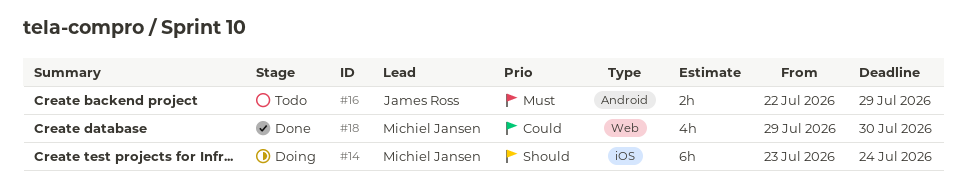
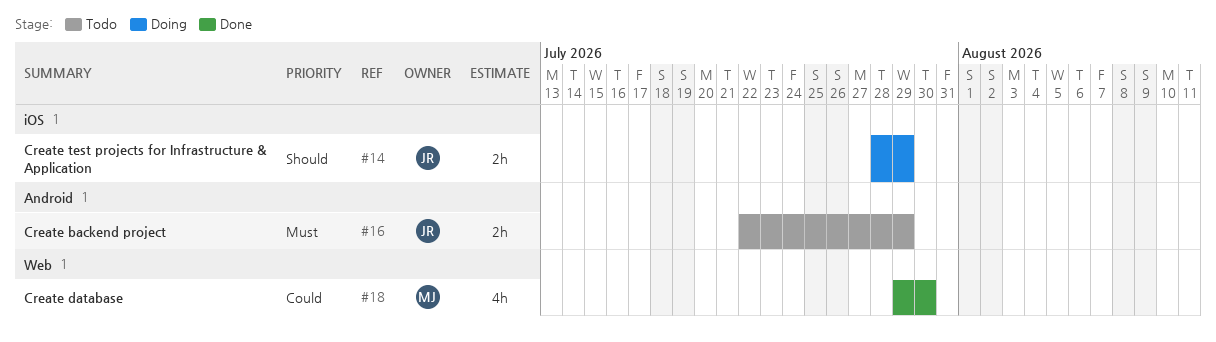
#14, owner: Michiel Jansen -> James Ross
#14, estimate: 6h -> 2h
#14, start: Jul 23 -> Jul 28
#14, due: Jul 24 -> Jul 29

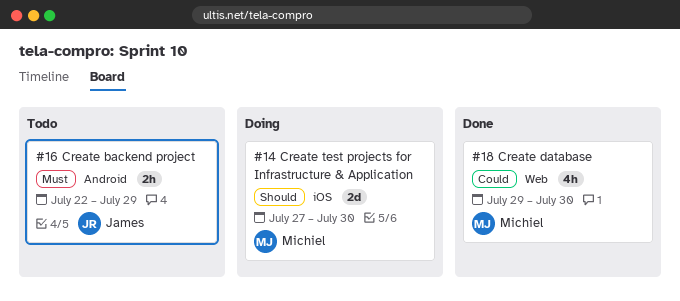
#14, owner: James -> Michiel
#14, estimate: 2h -> 2d
#14, start: Jul 28 -> Jul 27
#14, due: Jul 29 -> Jul 30

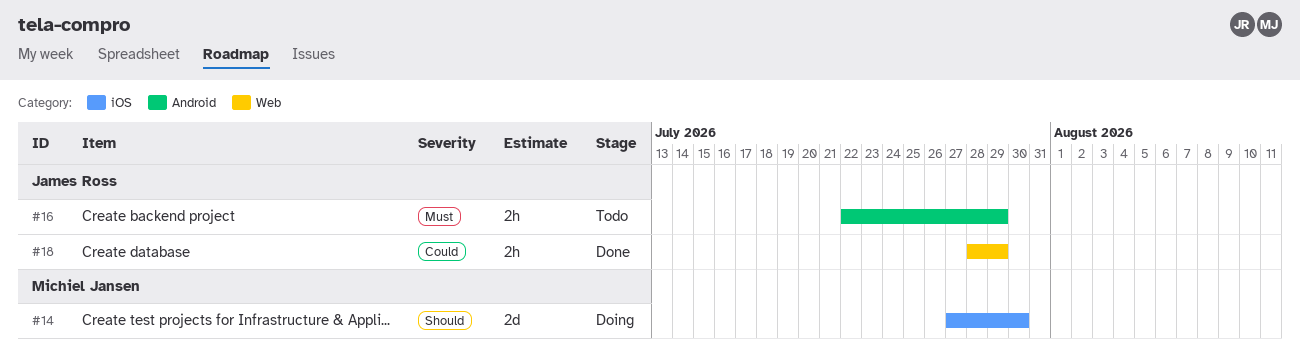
#18, owner: Michiel Jansen -> James Ross
#18, estimate: 4h -> 2h
#18, start: Jul 29 -> Jul 28
#18, due: Jul 30 -> Jul 29

